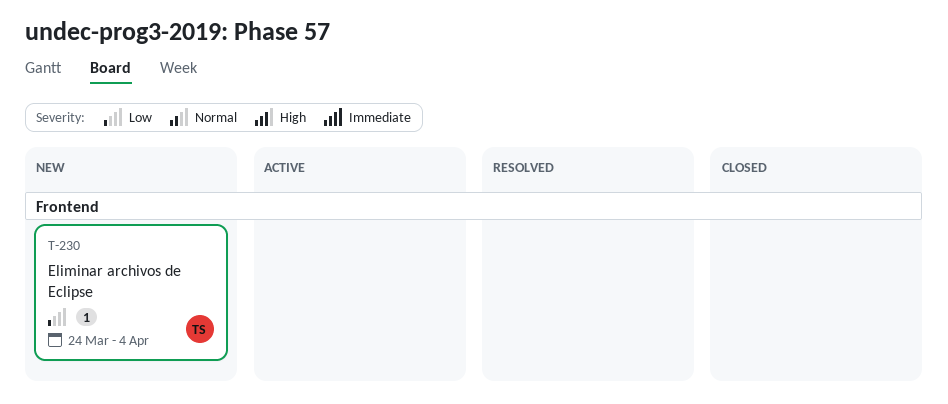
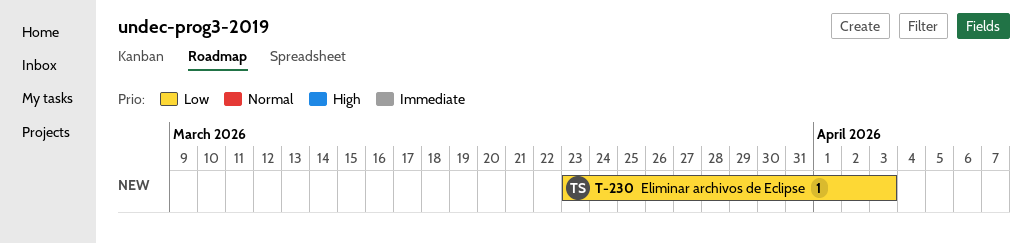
T-230, start: Mar 24 -> Mar 23
T-230, due: Apr 4 -> Apr 3

